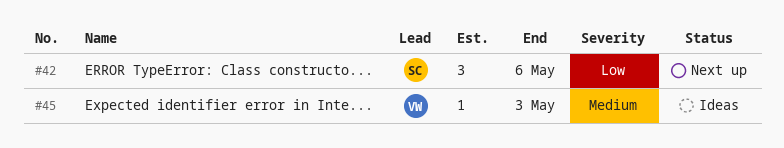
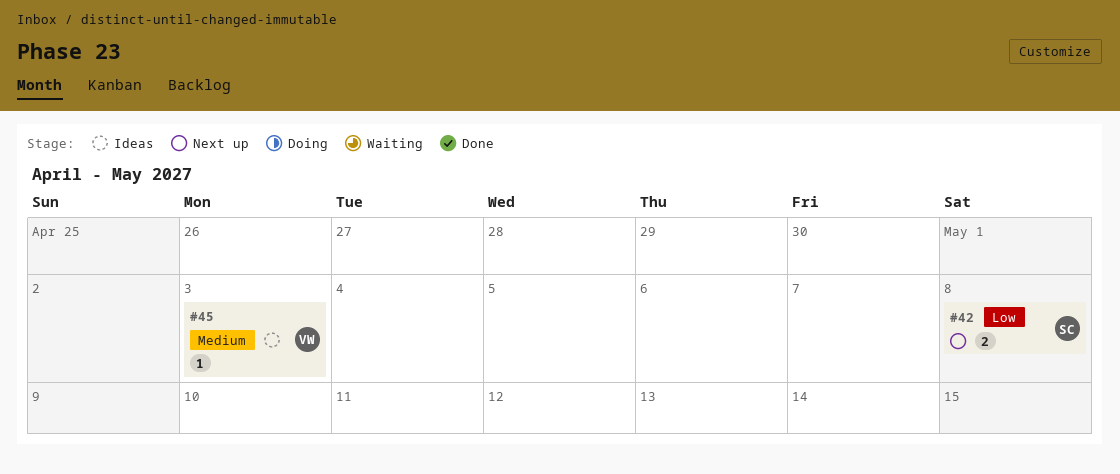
#42, estimate: 3 -> 2
#42, due: May 6 -> May 8

